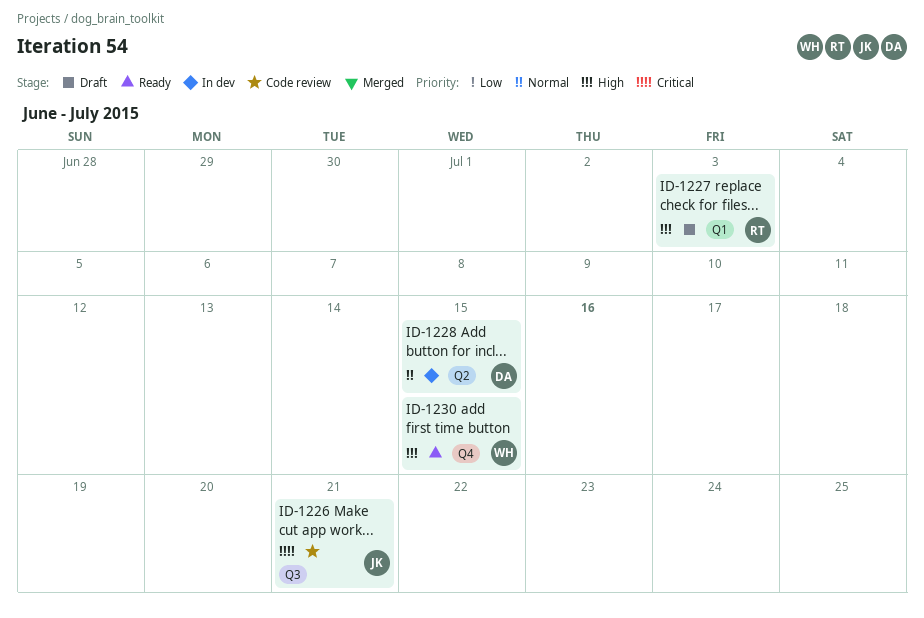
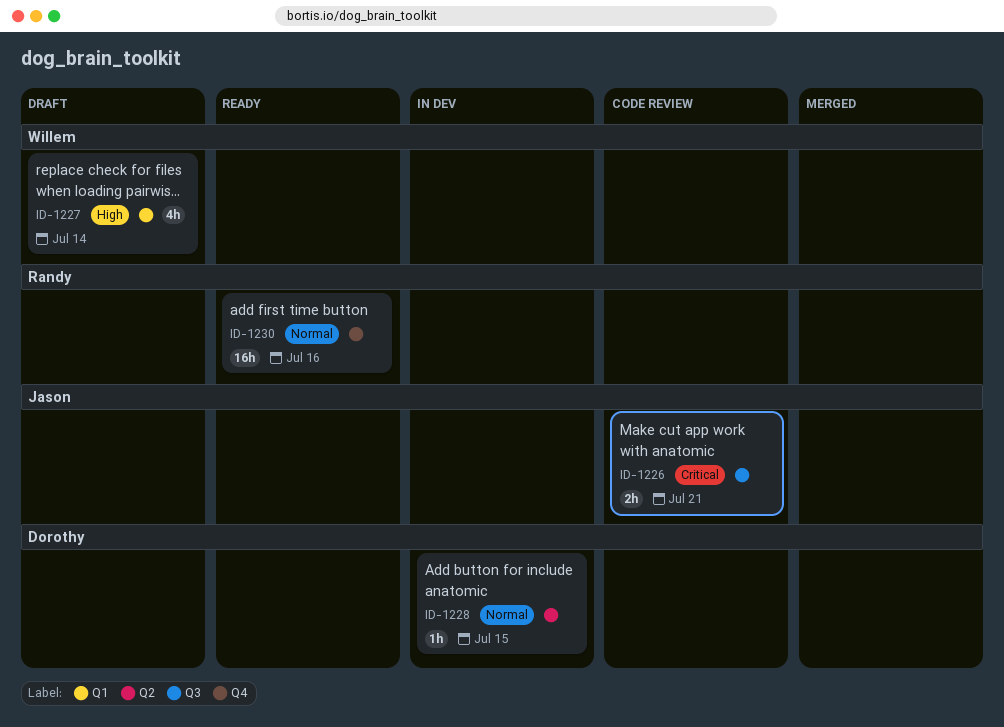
ID-1227, owner: Randy -> Willem
ID-1227, due: Jul 3 -> Jul 14
ID-1230, owner: Willem -> Randy
ID-1230, priority: High -> Normal
ID-1230, due: Jul 15 -> Jul 16

